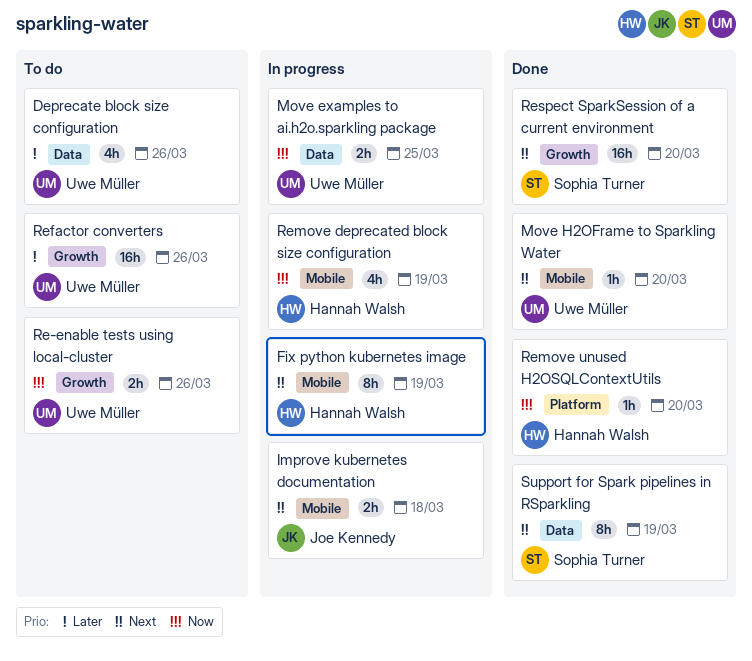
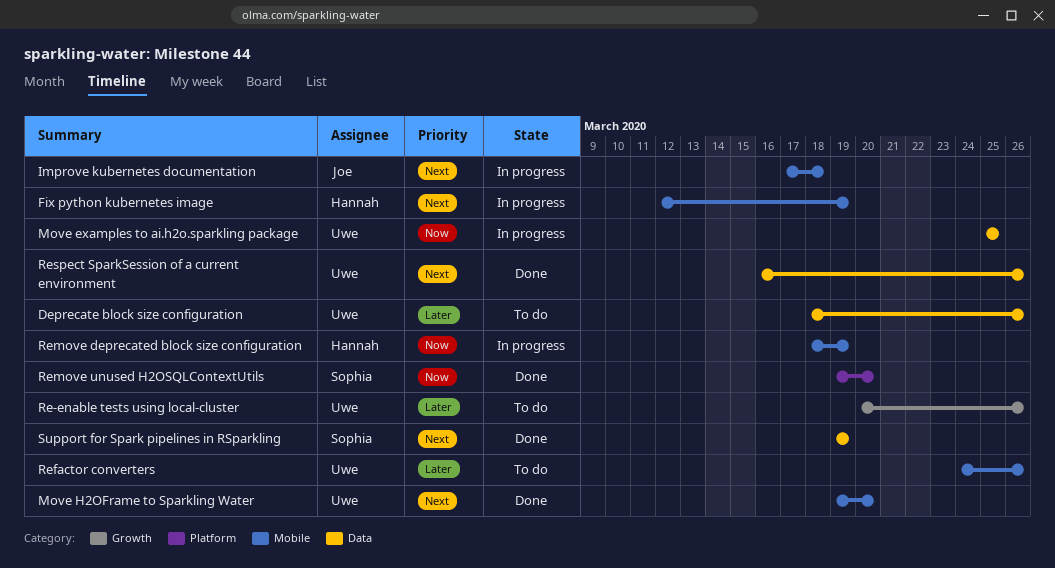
Re-enable tests using local-cluster, priority: Now -> Later
Refactor converters, label: Growth -> Mobile
Remove unused H2OSQLContextUtils, owner: Hannah Walsh -> Sophia Turner
Respect SparkSession of a current environment, owner: Sophia Turner -> Uwe Müller
Respect SparkSession of a current environment, label: Growth -> Data
Respect SparkSession of a current environment, due: Mar 20 -> Mar 26

